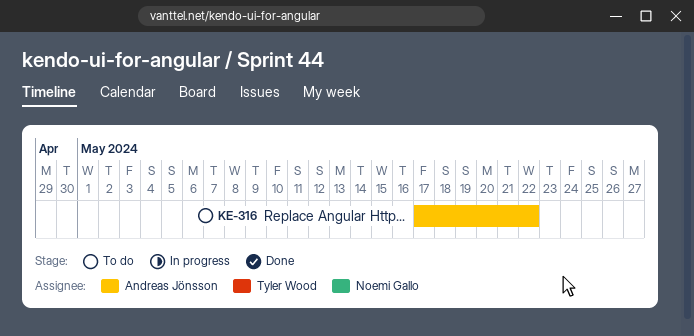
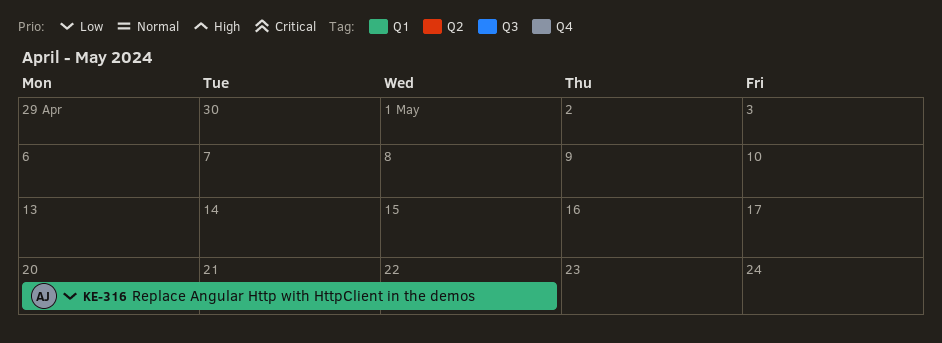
KE-316, start: May 17 -> May 20

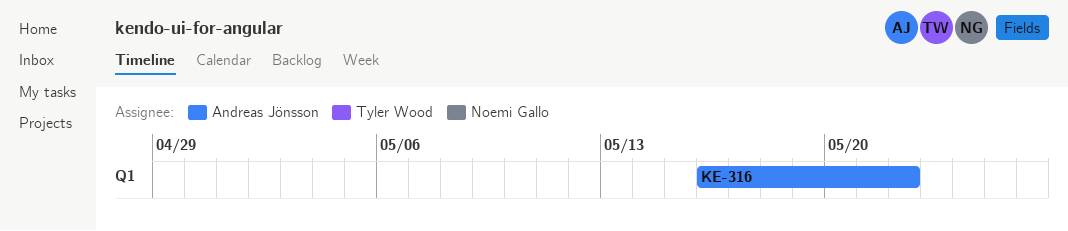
KE-316, start: May 20 -> May 16

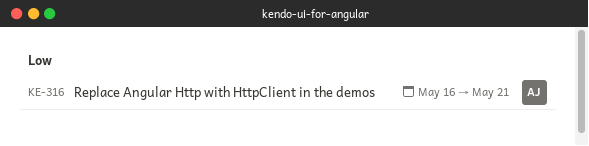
KE-316, due: May 22 -> May 21

